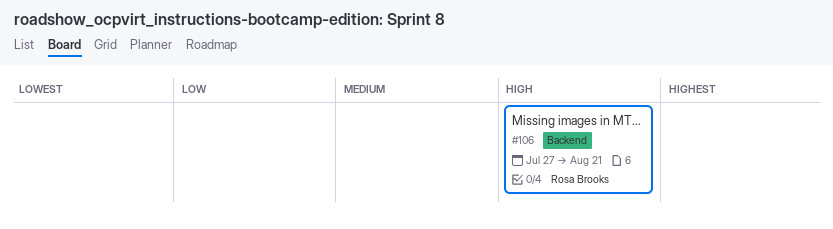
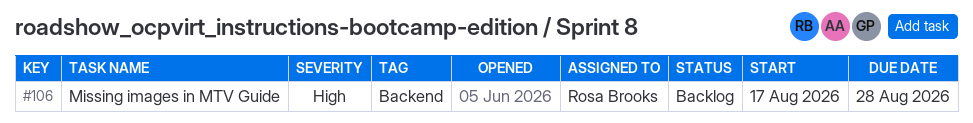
#106, start: Jul 27 -> Aug 17
#106, due: Aug 21 -> Aug 28

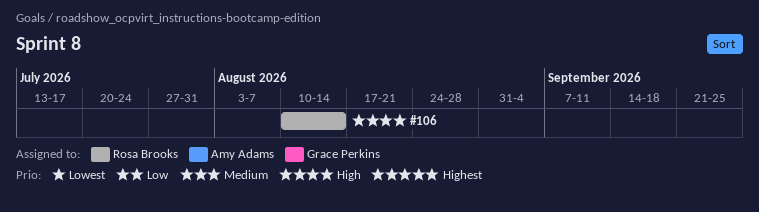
#106, start: Aug 17 -> Aug 10
#106, due: Aug 28 -> Aug 14

